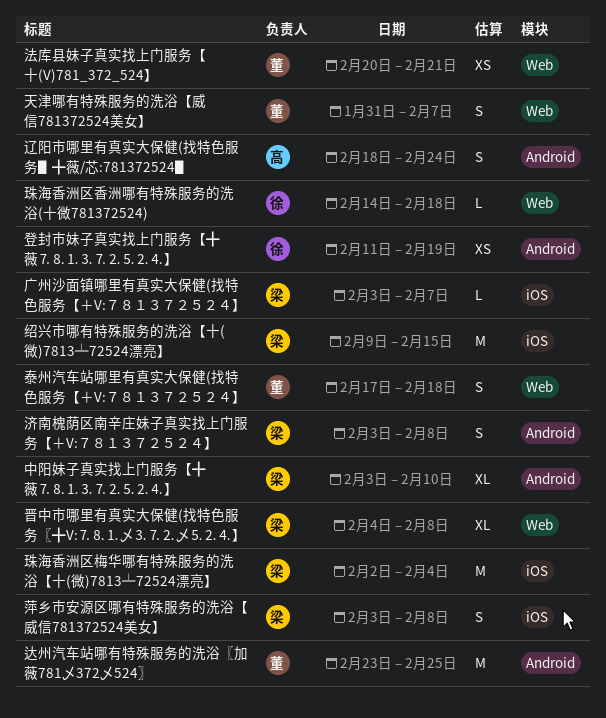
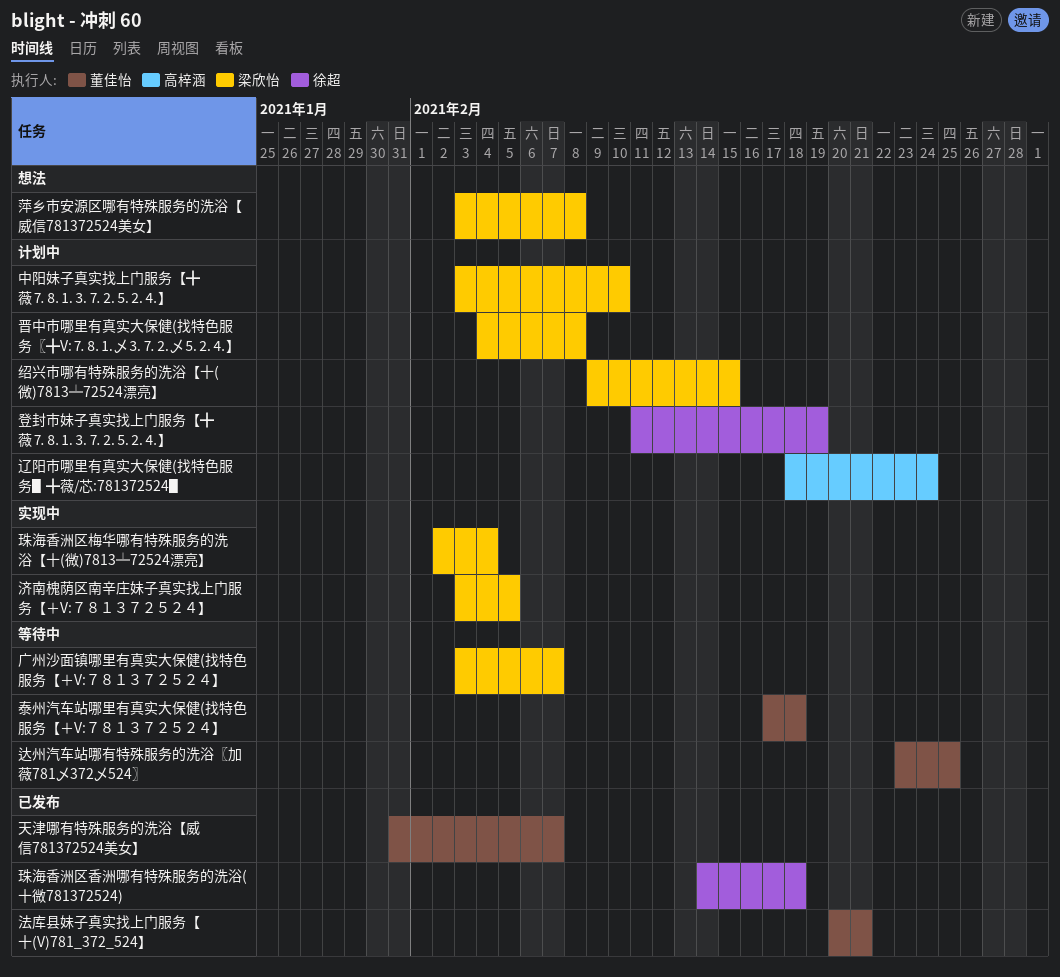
济南槐荫区南辛庄妹子真实找上门服务【＋V:７８１３７２５２４】, due: Feb 8 -> Feb 5

